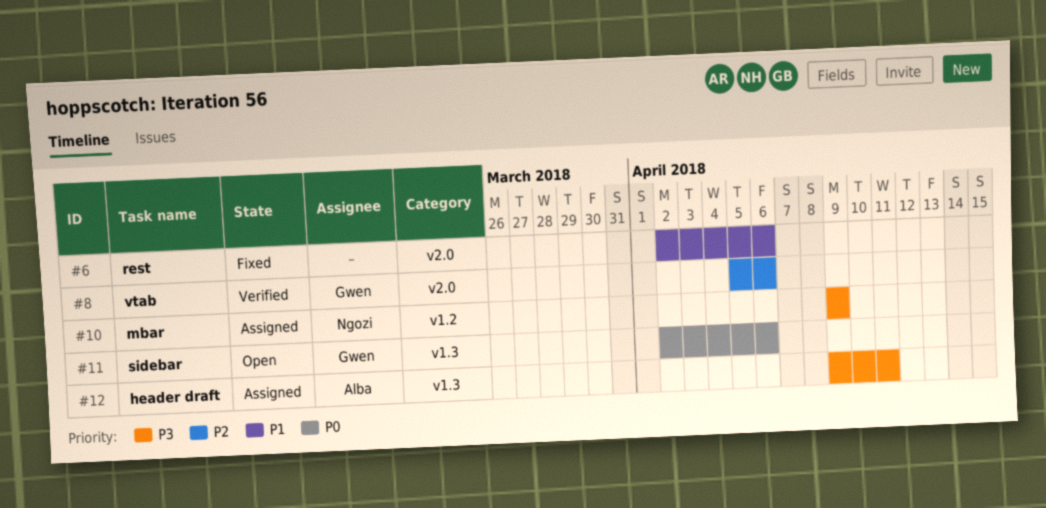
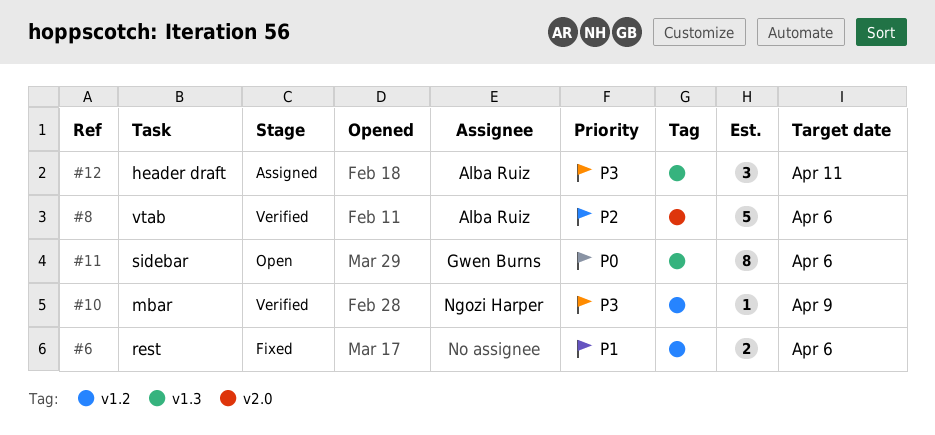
#6, label: v2.0 -> v1.2
#8, owner: Gwen Burns -> Alba Ruiz
#10, status: Assigned -> Verified

